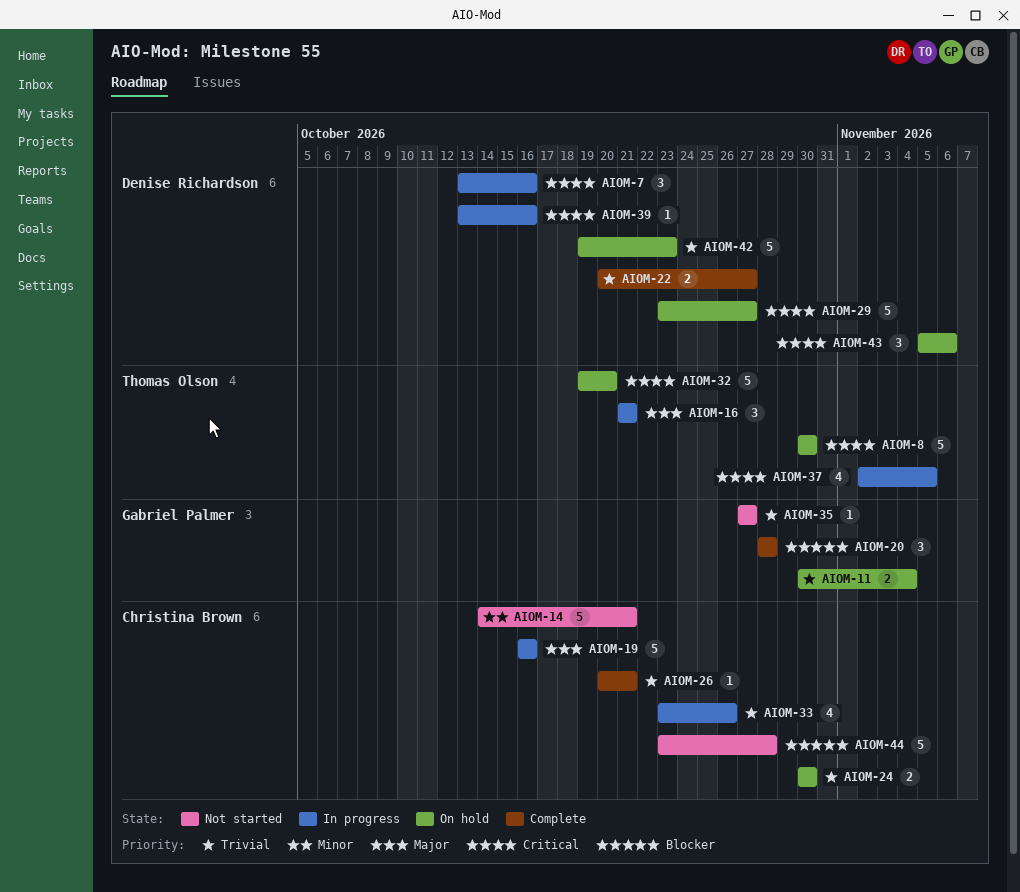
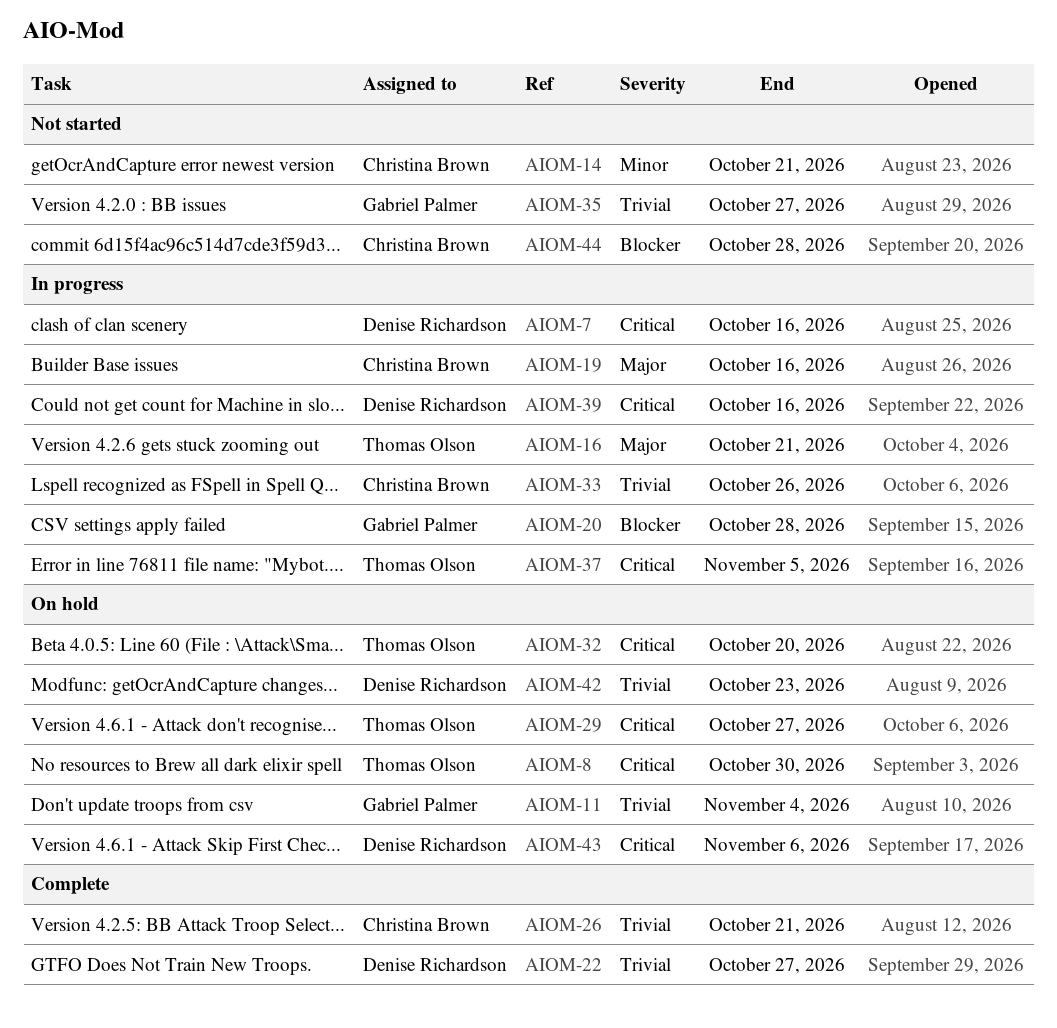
AIOM-20, status: Complete -> In progress
AIOM-24: present -> none
AIOM-29, owner: Denise Richardson -> Thomas Olson

